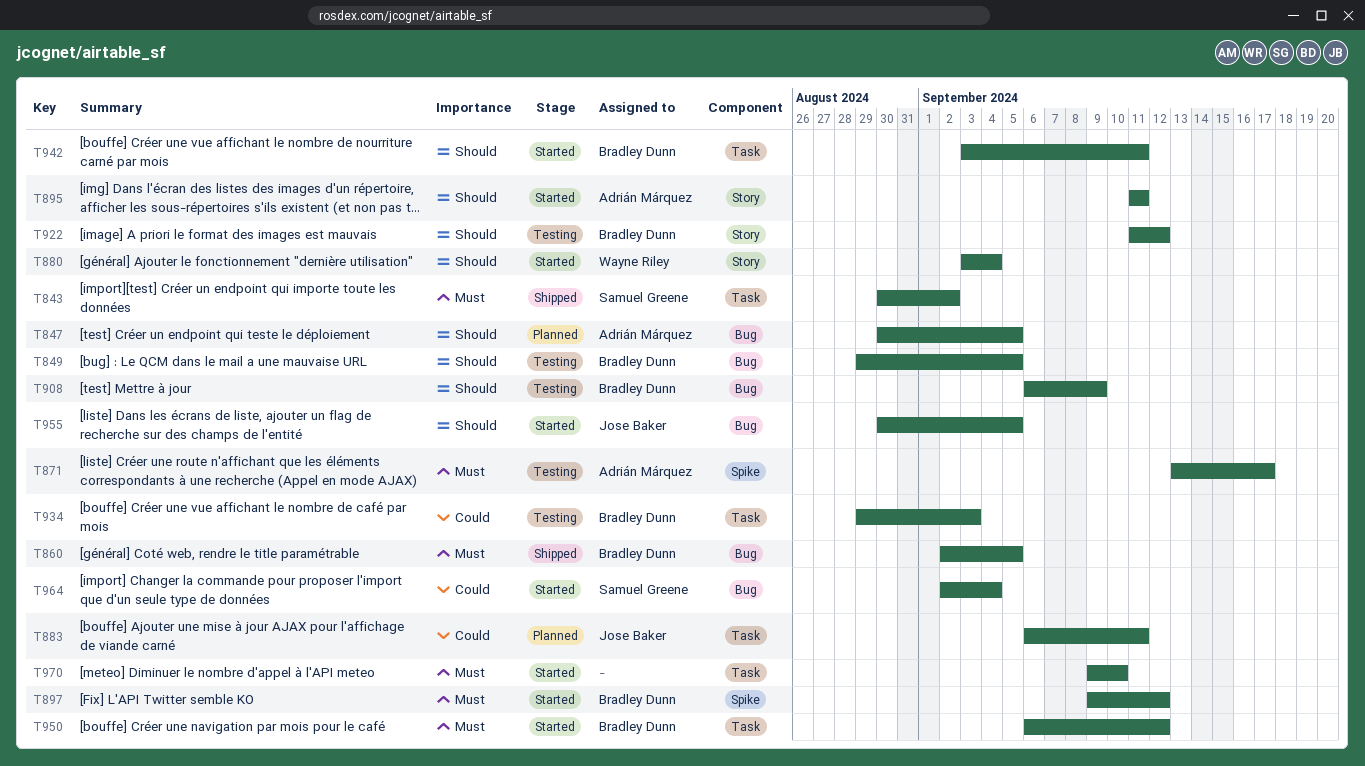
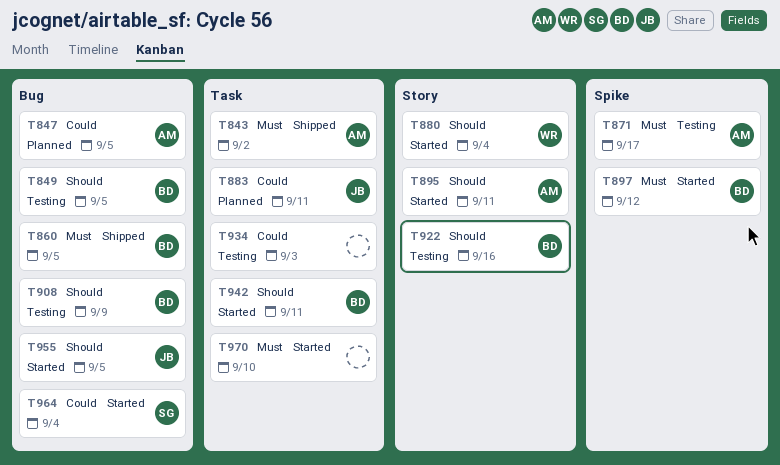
T843, owner: Samuel Greene -> Adrián Márquez
T847, priority: Should -> Could
T922, due: Sep 12 -> Sep 16
T934, owner: Bradley Dunn -> none
T950: present -> none

